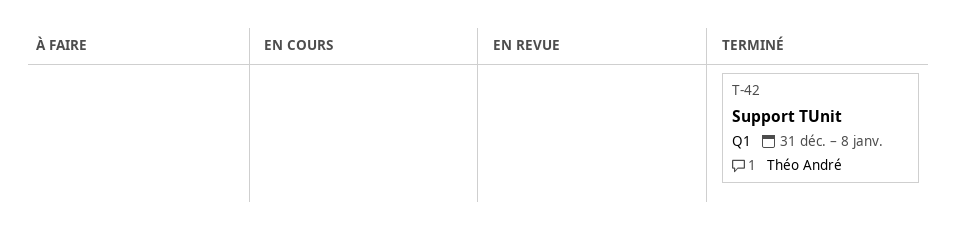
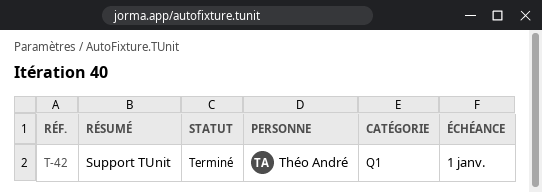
T-42, due: Jan 8 -> Jan 1

